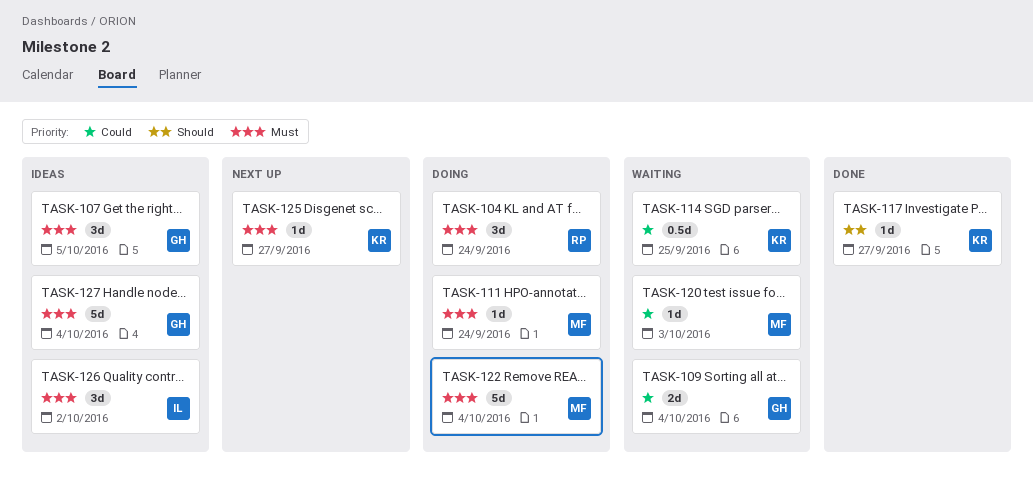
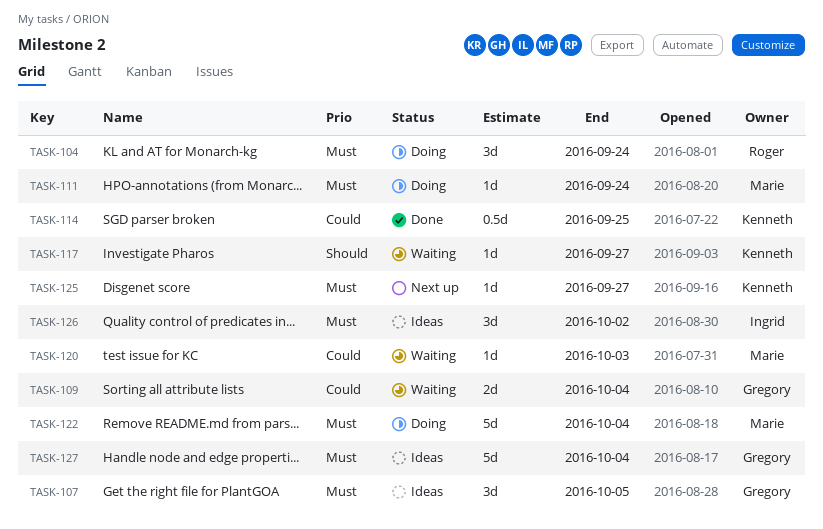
TASK-114, status: Waiting -> Done
TASK-117, status: Done -> Waiting

